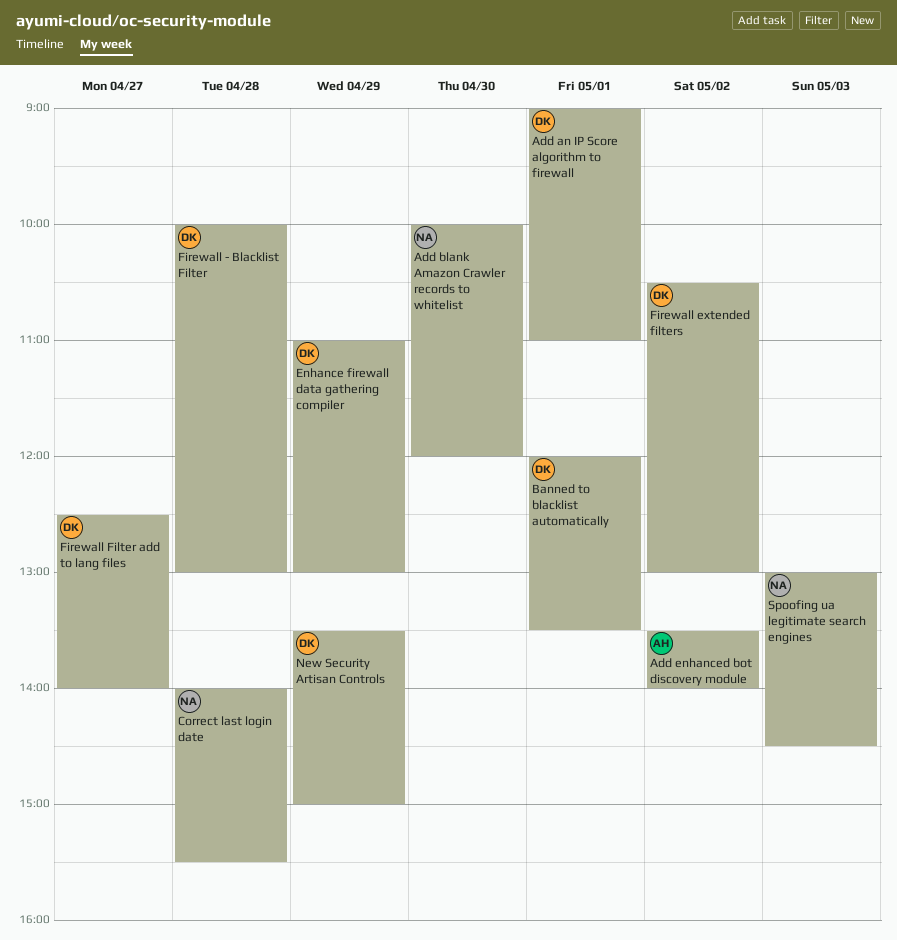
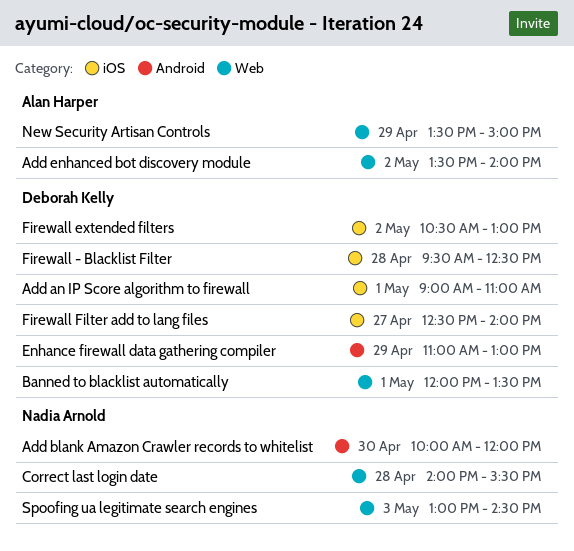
Firewall - Blacklist Filter, begins: 10:00 -> 09:30
Firewall - Blacklist Filter, ends: 13:00 -> 12:30
New Security Artisan Controls, owner: Deborah Kelly -> Alan Harper

